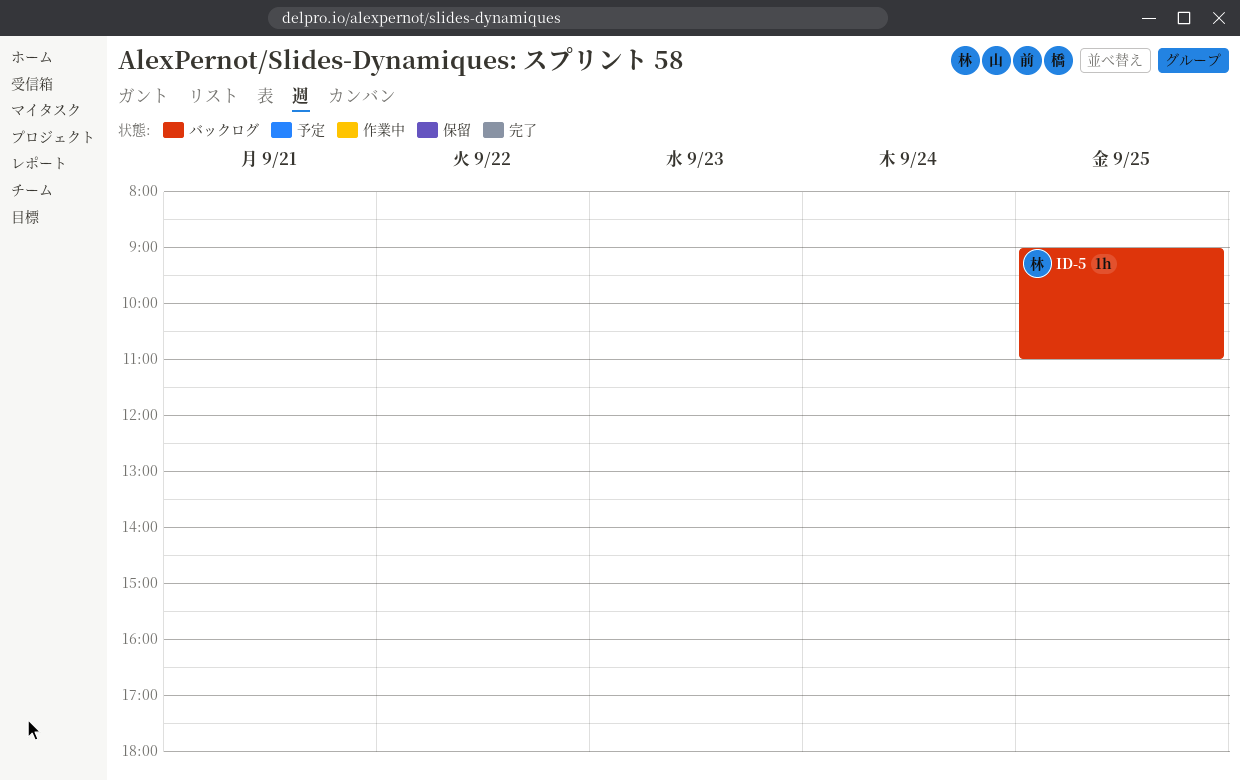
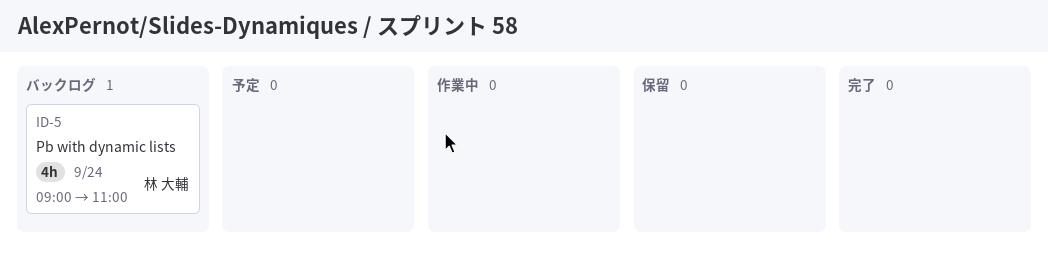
ID-5, estimate: 1h -> 4h
ID-5, day: Sep 25 -> Sep 24

